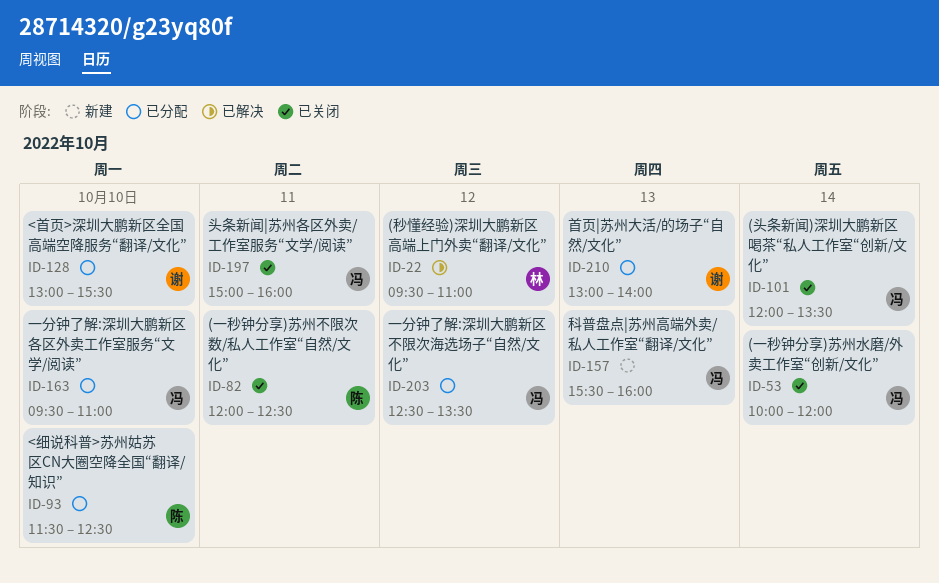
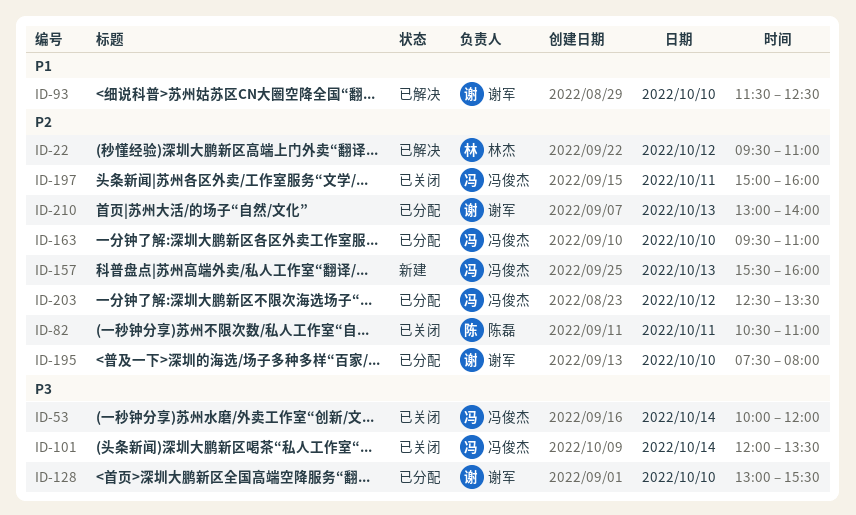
ID-82, begins: 12:00 -> 10:30
ID-82, ends: 12:30 -> 11:00
ID-93, status: 已分配 -> 已解决
ID-93, owner: 陈磊 -> 谢军
ID-195: none -> present

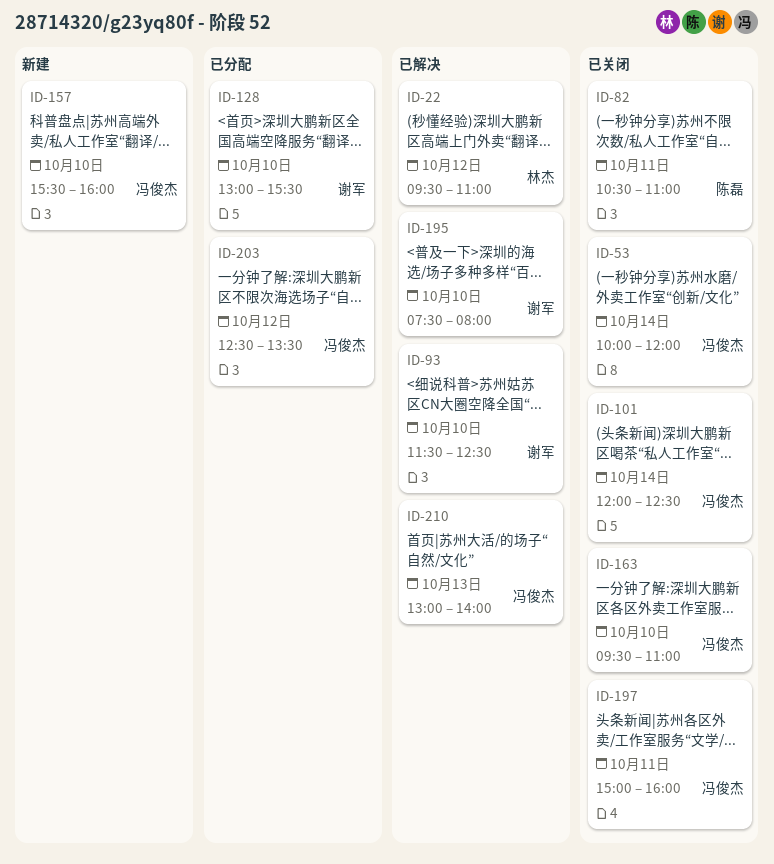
ID-101, ends: 13:30 -> 12:30
ID-157, day: Oct 13 -> Oct 10
ID-163, status: 已分配 -> 已关闭
ID-195, status: 已分配 -> 已解决
ID-210, status: 已分配 -> 已解决
ID-210, owner: 谢军 -> 冯俊杰

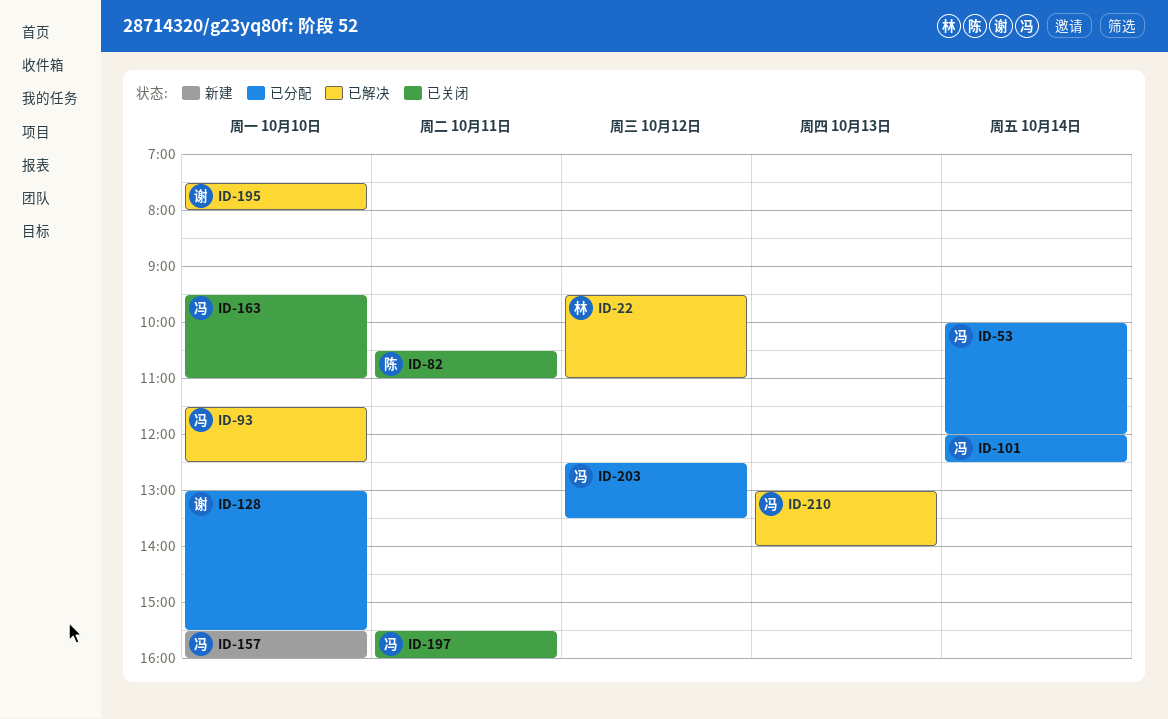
ID-53, status: 已关闭 -> 已分配
ID-93, owner: 谢军 -> 冯俊杰
ID-101, status: 已关闭 -> 已分配
ID-197, begins: 15:00 -> 15:30

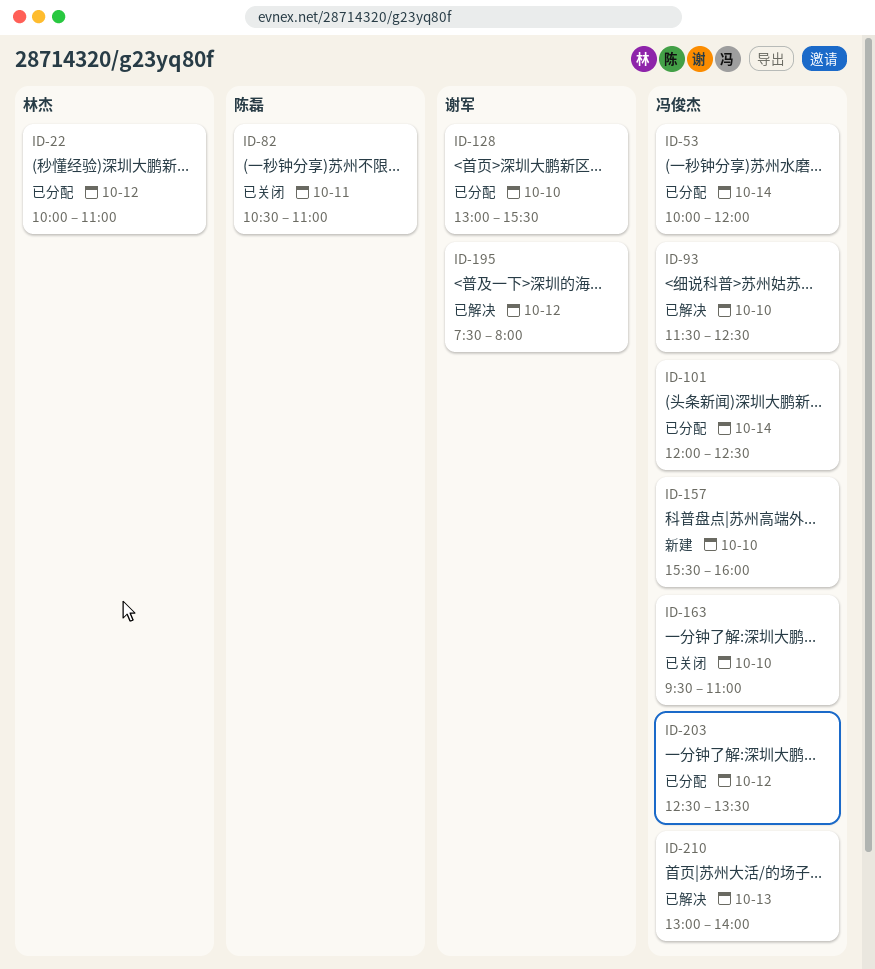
ID-22, status: 已解决 -> 已分配
ID-22, begins: 09:30 -> 10:00
ID-195, day: Oct 10 -> Oct 12
ID-197: present -> none

